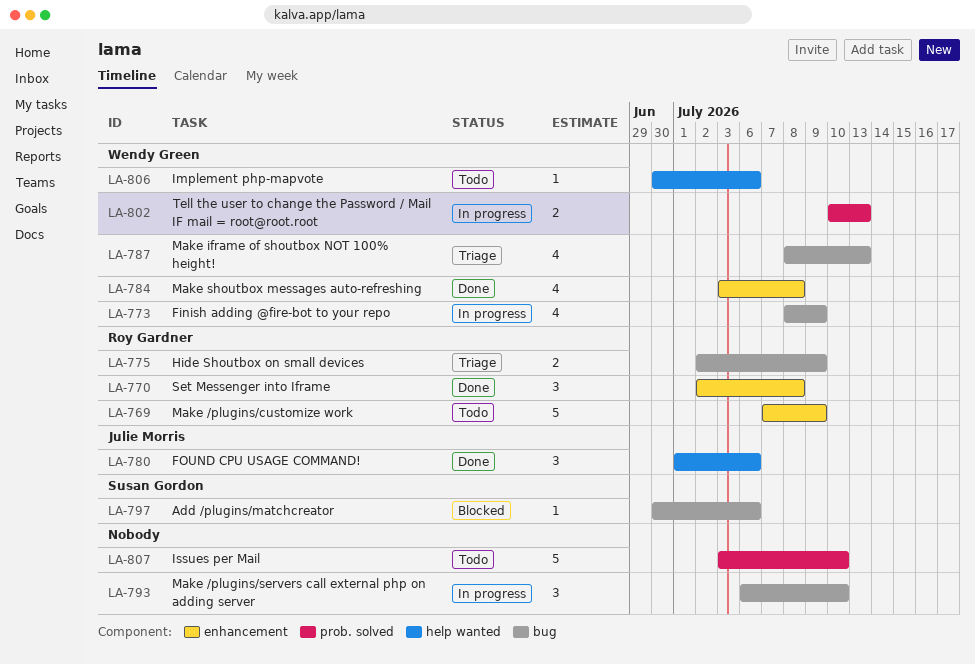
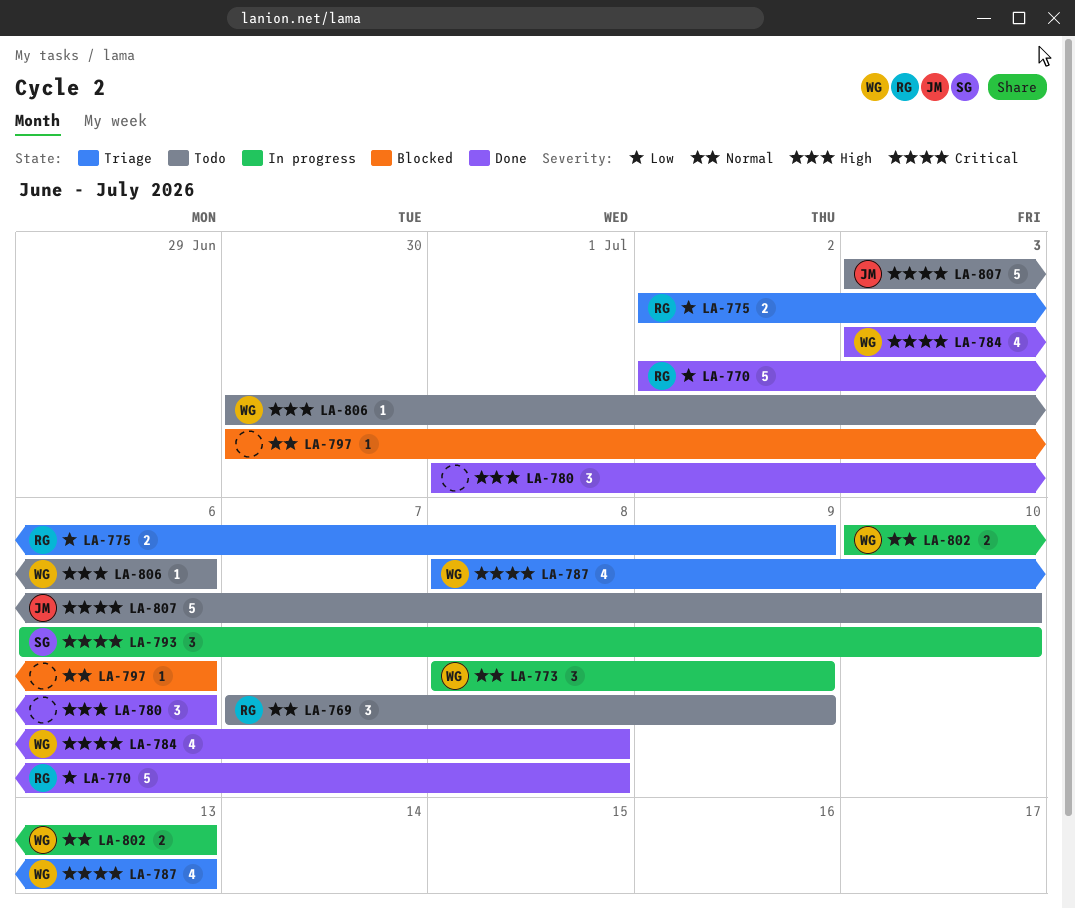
LA-769, estimate: 5 -> 3
LA-770, estimate: 3 -> 5
LA-773, estimate: 4 -> 3
LA-780, owner: Julie Morris -> none
LA-793, owner: none -> Susan Gordon
LA-797, owner: Susan Gordon -> none
LA-807, owner: none -> Julie Morris

